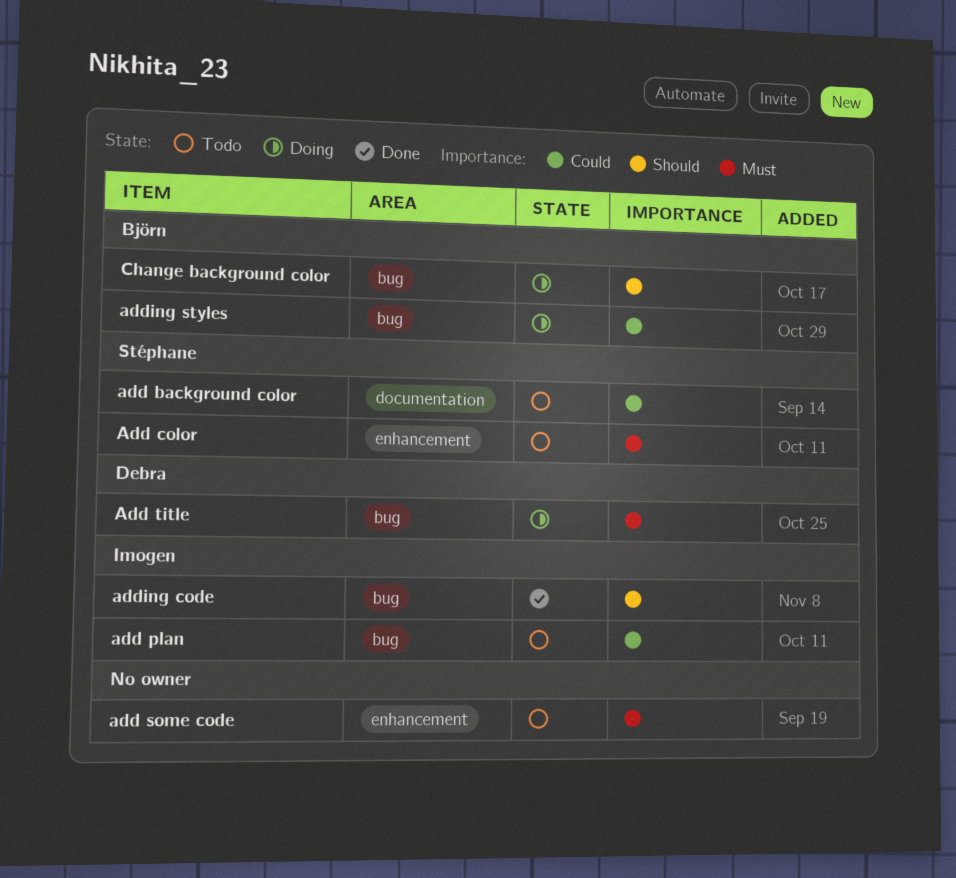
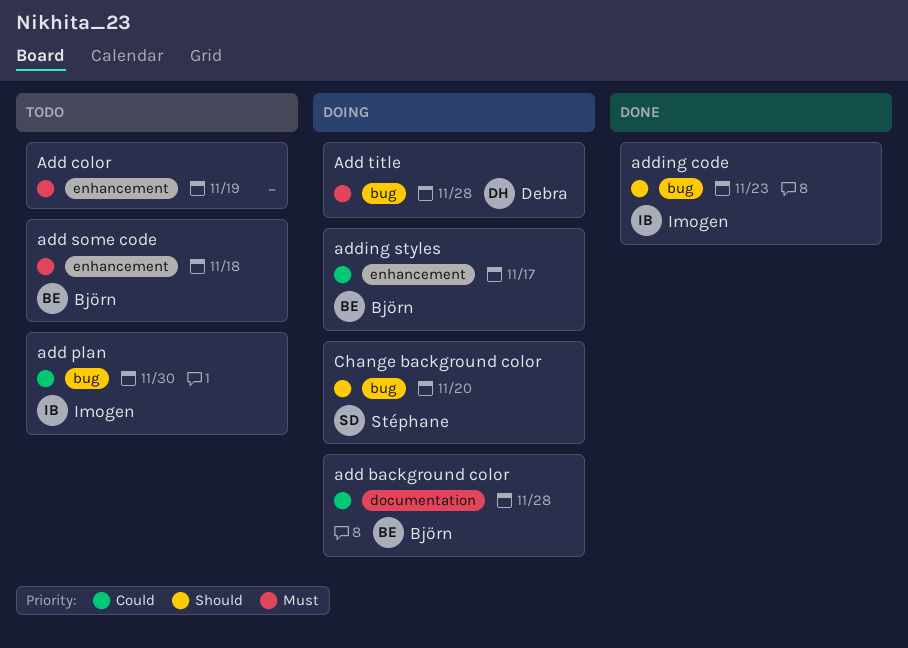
add background color, status: Todo -> Doing
add background color, owner: Stéphane -> Björn
Add color, owner: Stéphane -> none
add some code, owner: none -> Björn
adding styles, label: bug -> enhancement
Change background color, owner: Björn -> Stéphane

